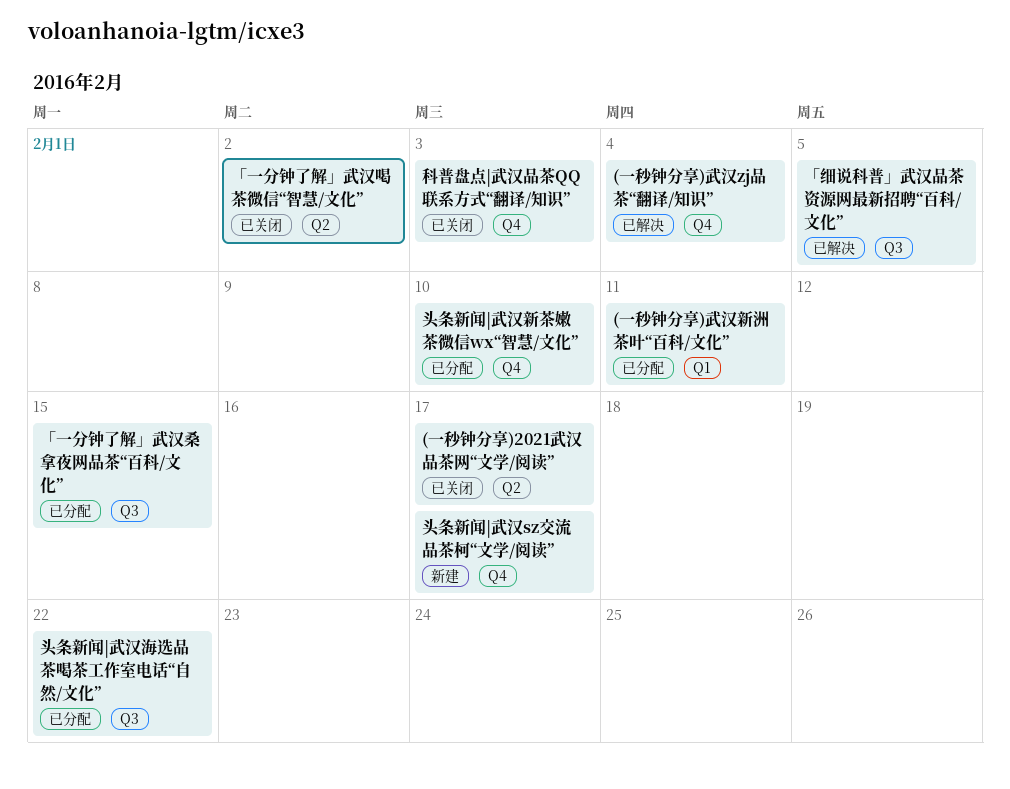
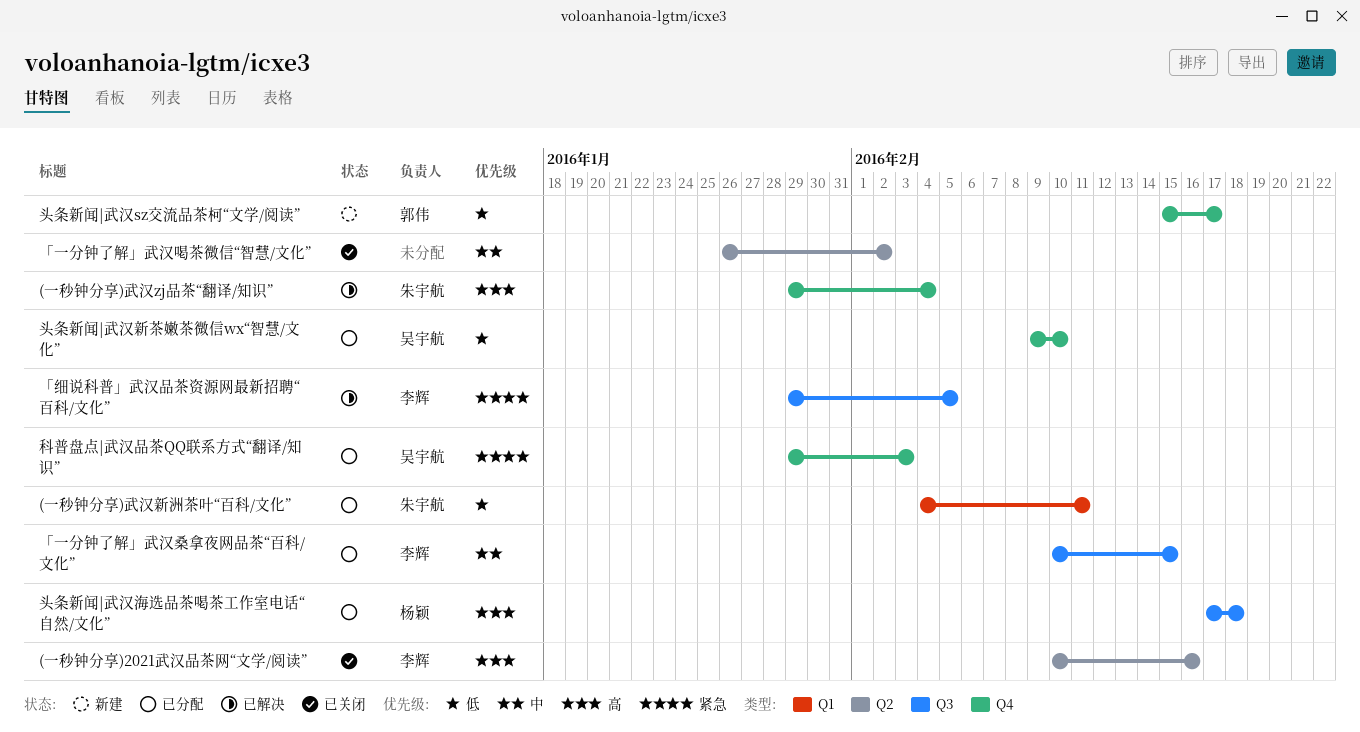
(一秒钟分享)2021武汉品茶网“文学/阅读”, due: Feb 17 -> Feb 16
头条新闻|武汉海选品茶喝茶工作室电话“自然/文化”, due: Feb 22 -> Feb 18
科普盘点|武汉品茶QQ联系方式“翻译/知识”, status: 已关闭 -> 已分配

